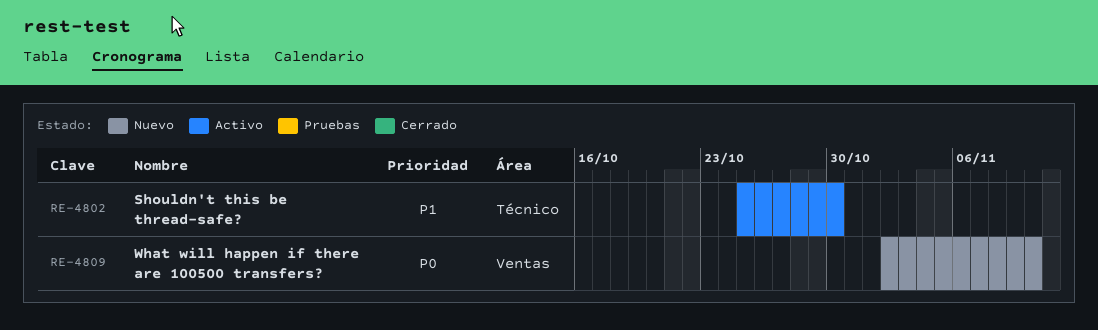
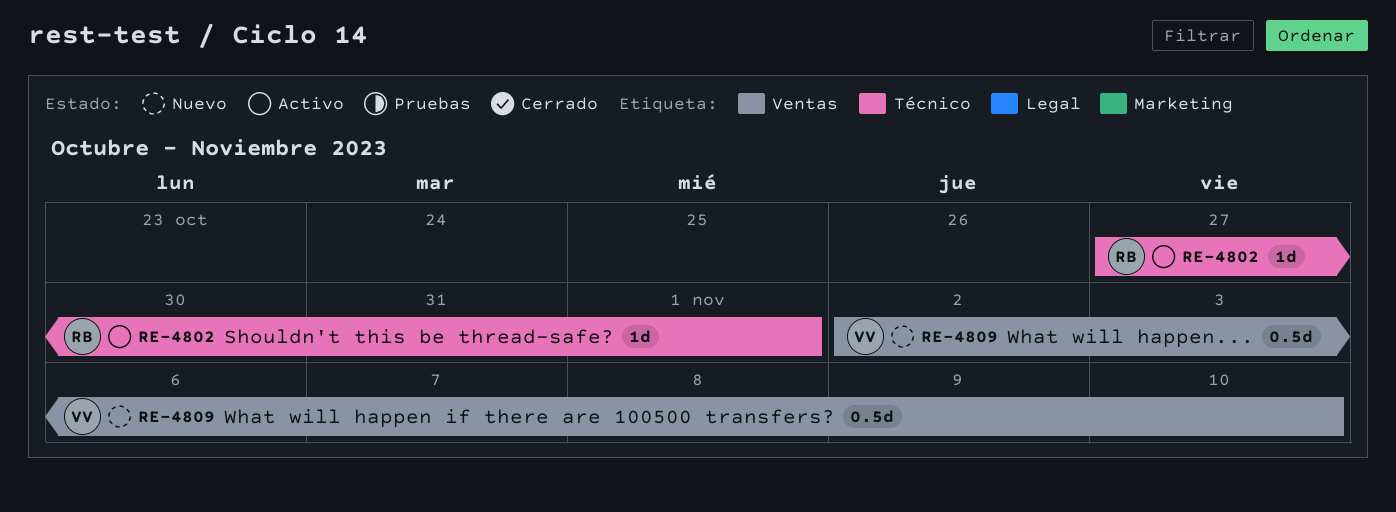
RE-4802, start: Oct 25 -> Oct 27
RE-4802, due: Oct 30 -> Nov 1

